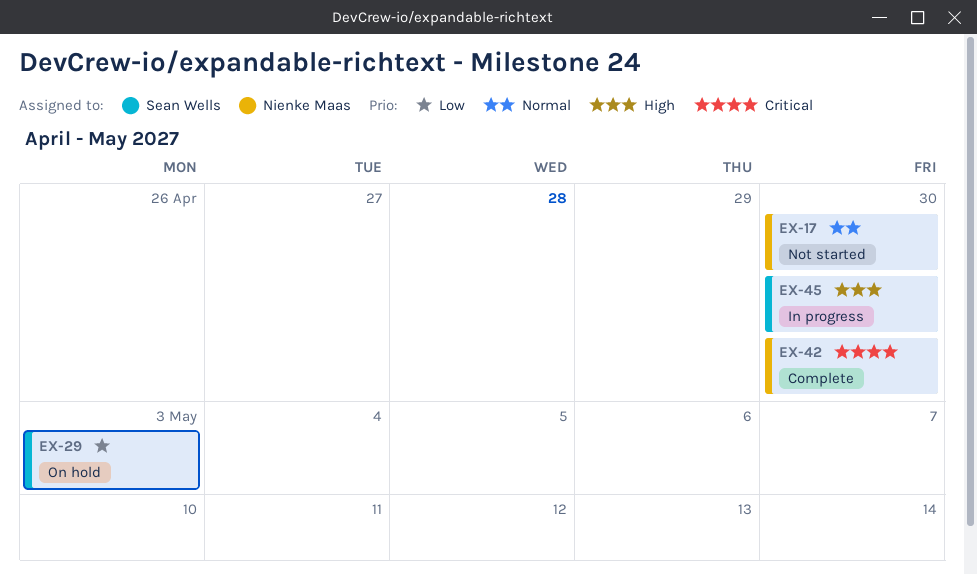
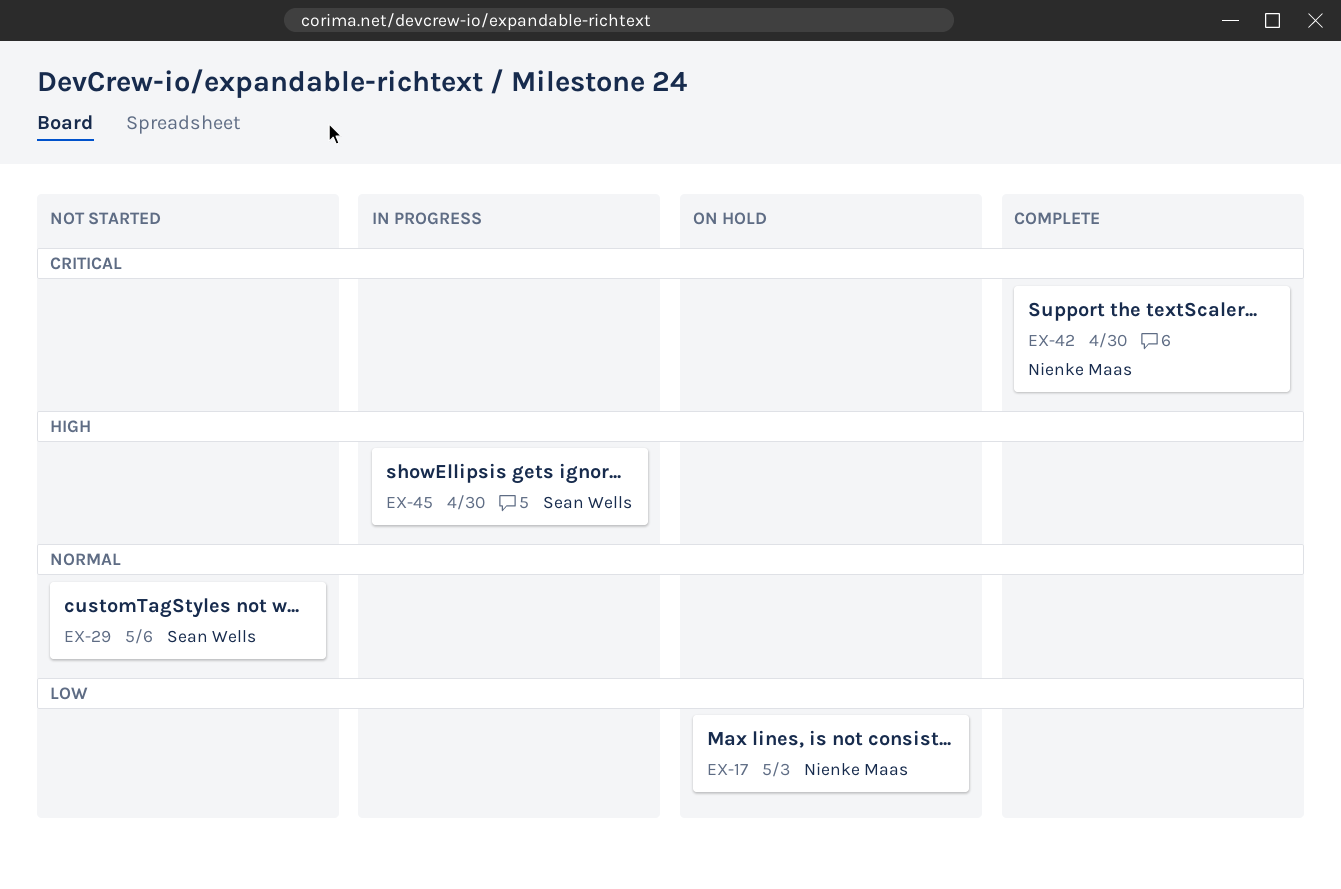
EX-17, status: Not started -> On hold
EX-17, priority: Normal -> Low
EX-17, due: Apr 30 -> May 3
EX-29, status: On hold -> Not started
EX-29, priority: Low -> Normal
EX-29, due: May 3 -> May 6

